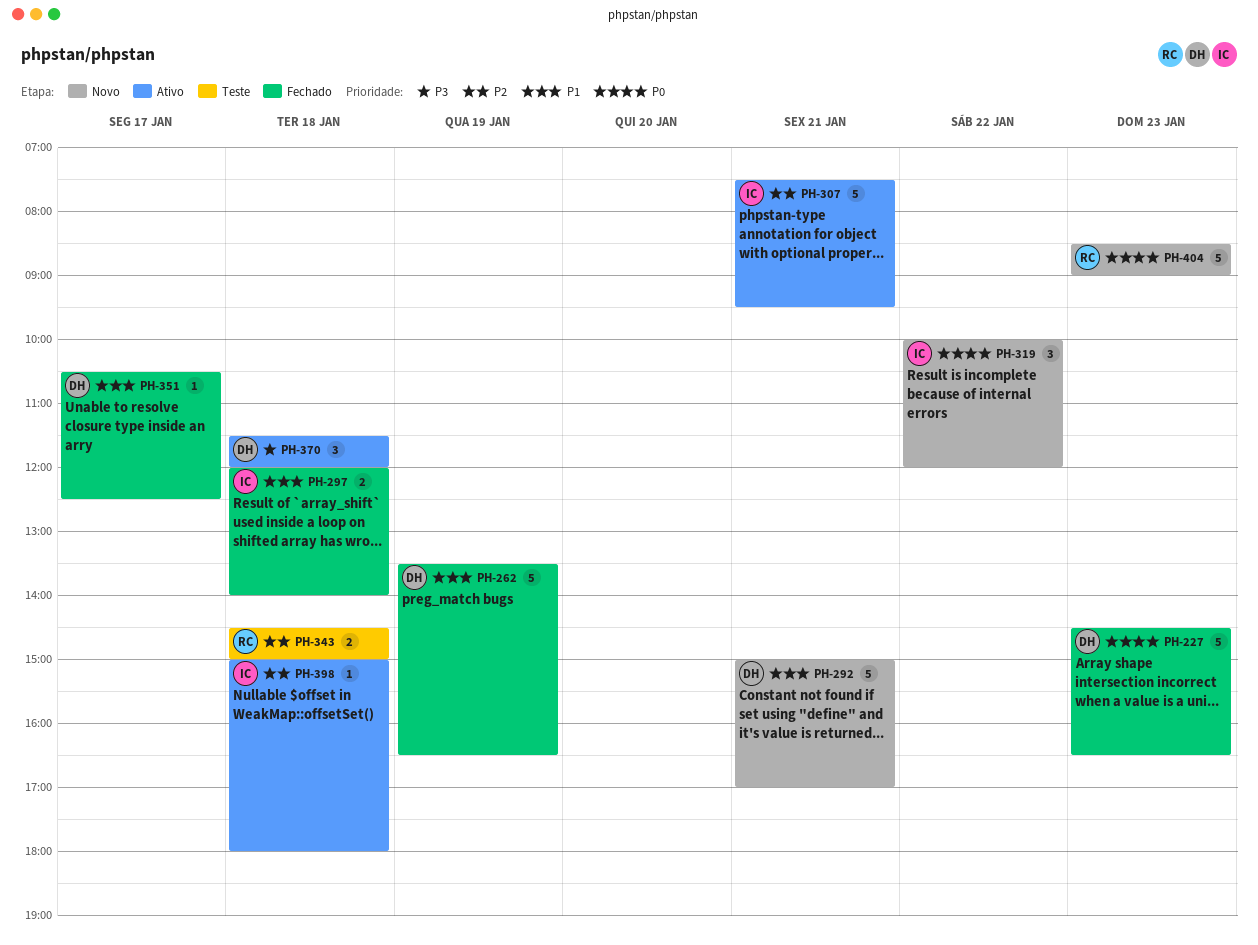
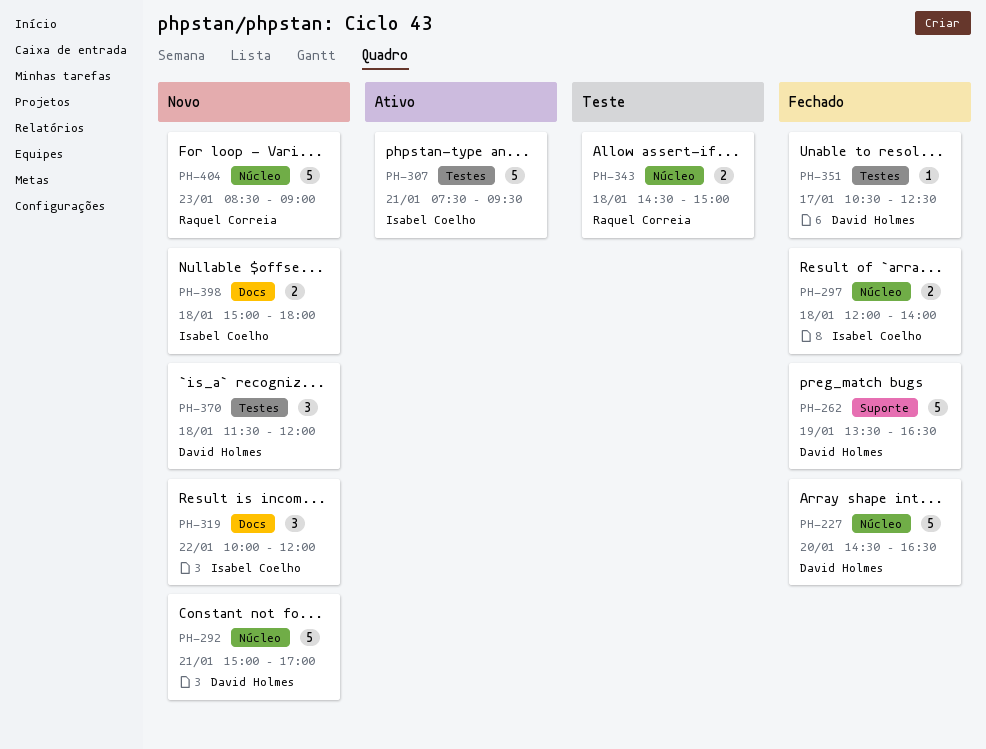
PH-227, day: Jan 23 -> Jan 20
PH-370, status: Ativo -> Novo
PH-398, status: Ativo -> Novo
PH-398, estimate: 1 -> 2

